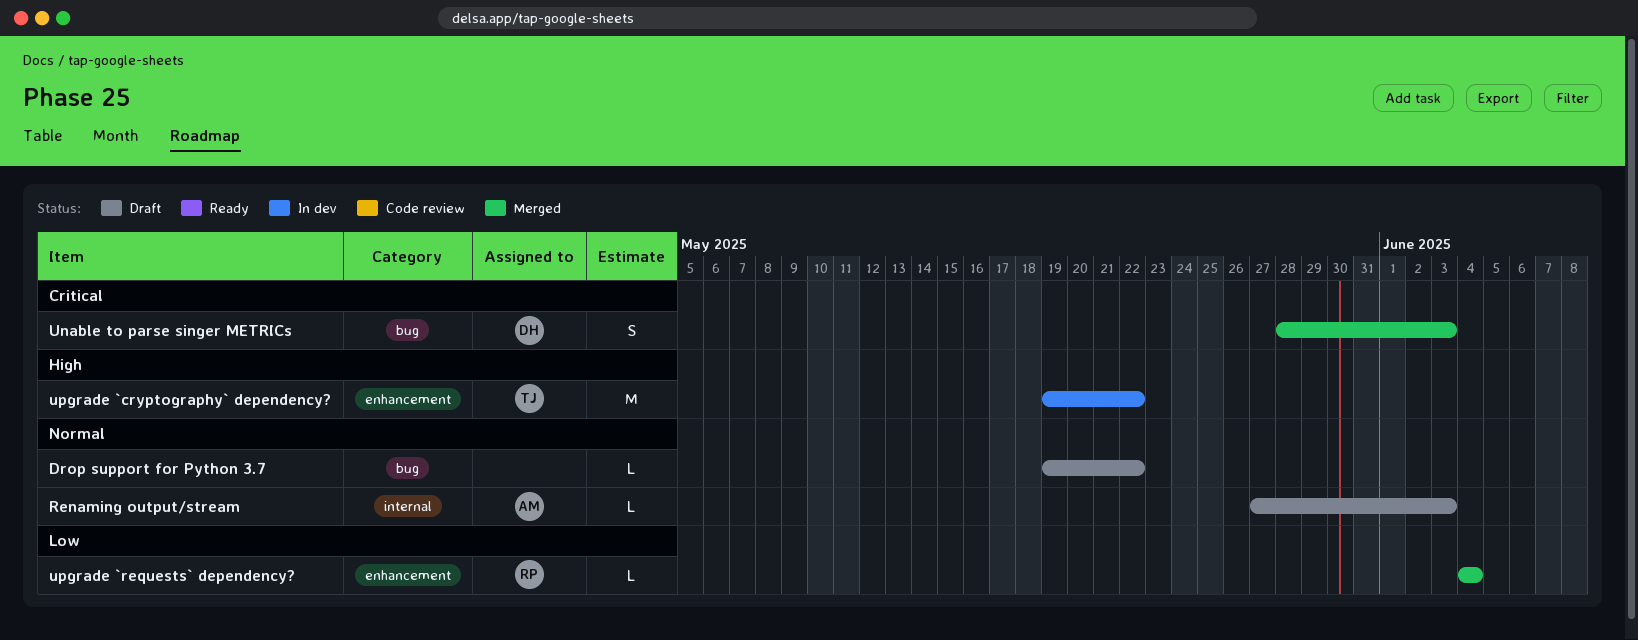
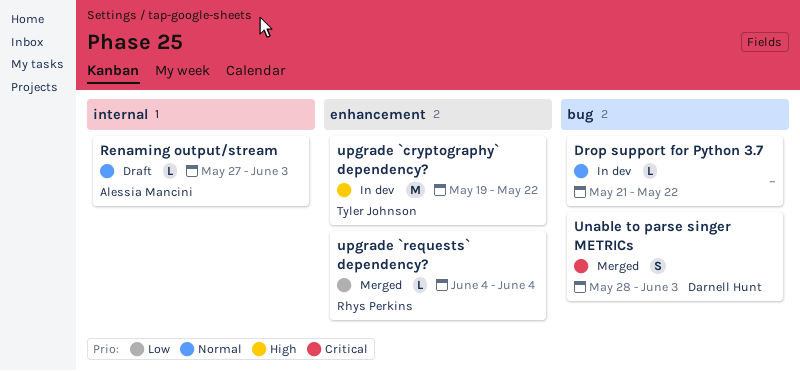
Drop support for Python 3.7, status: Draft -> In dev
Drop support for Python 3.7, start: May 19 -> May 21

